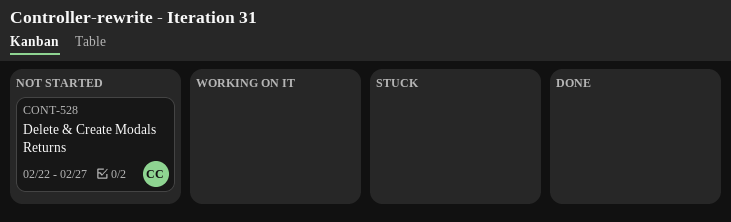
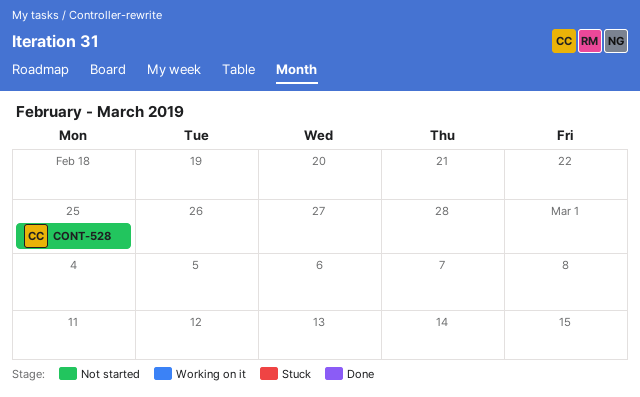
CONT-528, start: Feb 22 -> Feb 25
CONT-528, due: Feb 27 -> Feb 25

